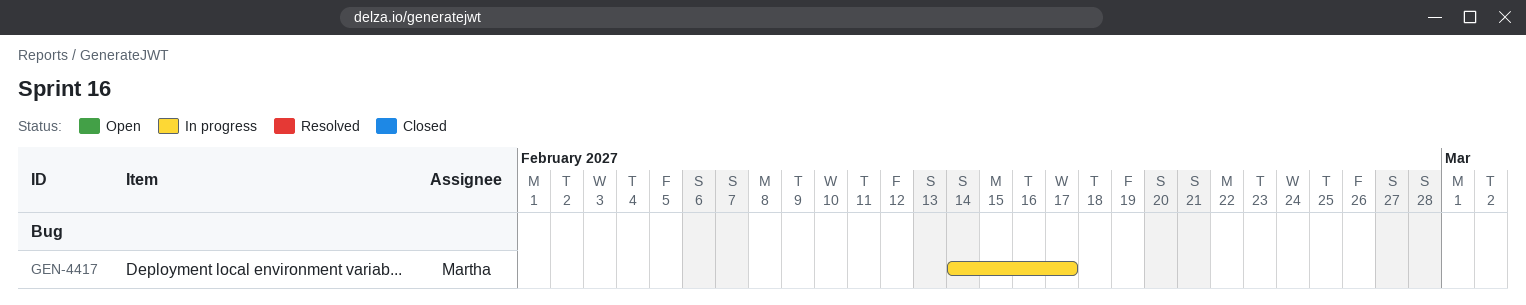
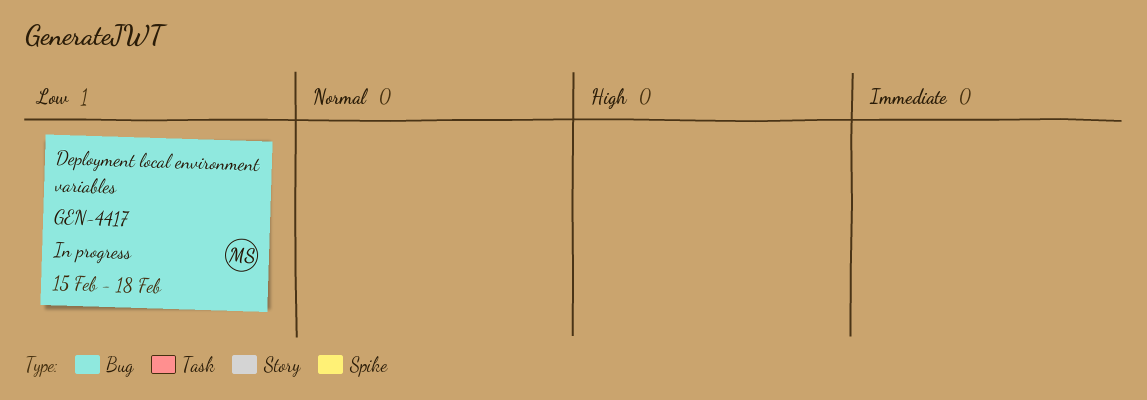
GEN-4417, start: Feb 14 -> Feb 15
GEN-4417, due: Feb 17 -> Feb 18

